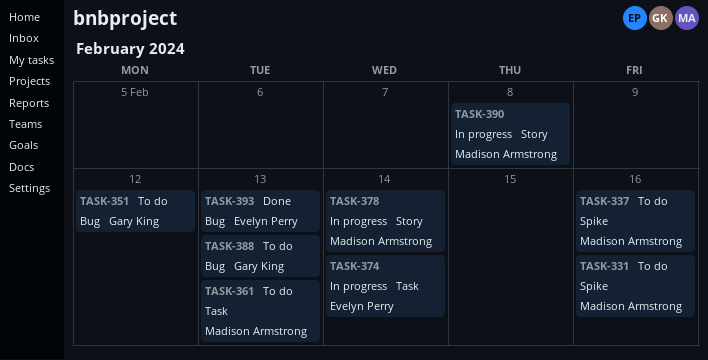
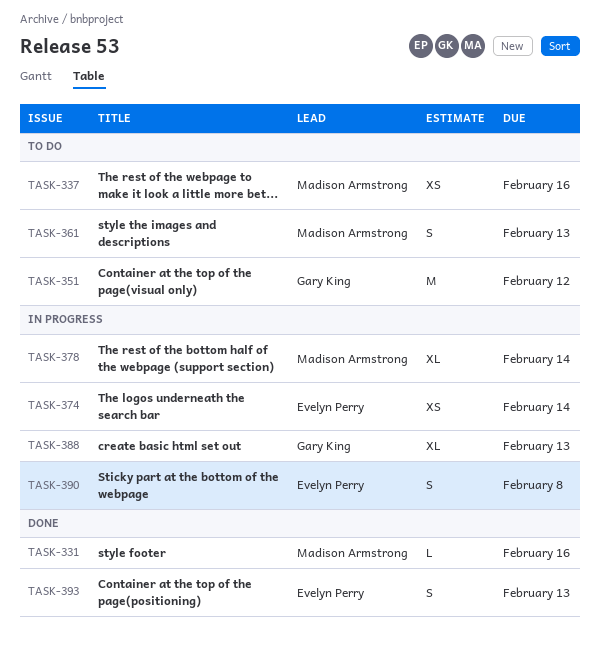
TASK-331, status: To do -> Done
TASK-388, status: To do -> In progress
TASK-390, owner: Madison Armstrong -> Evelyn Perry

